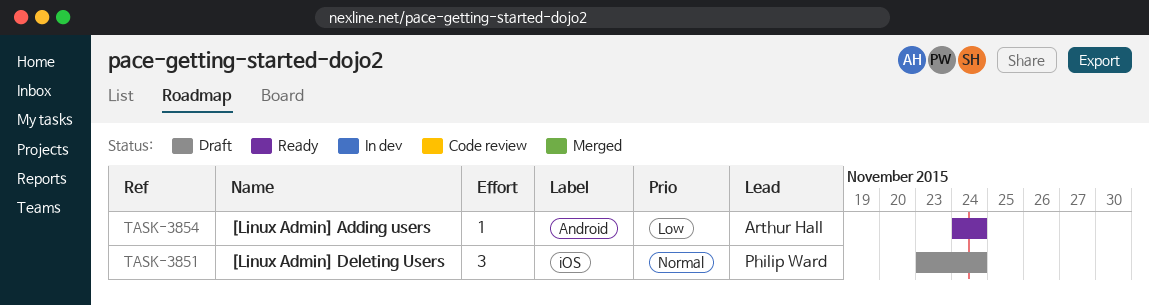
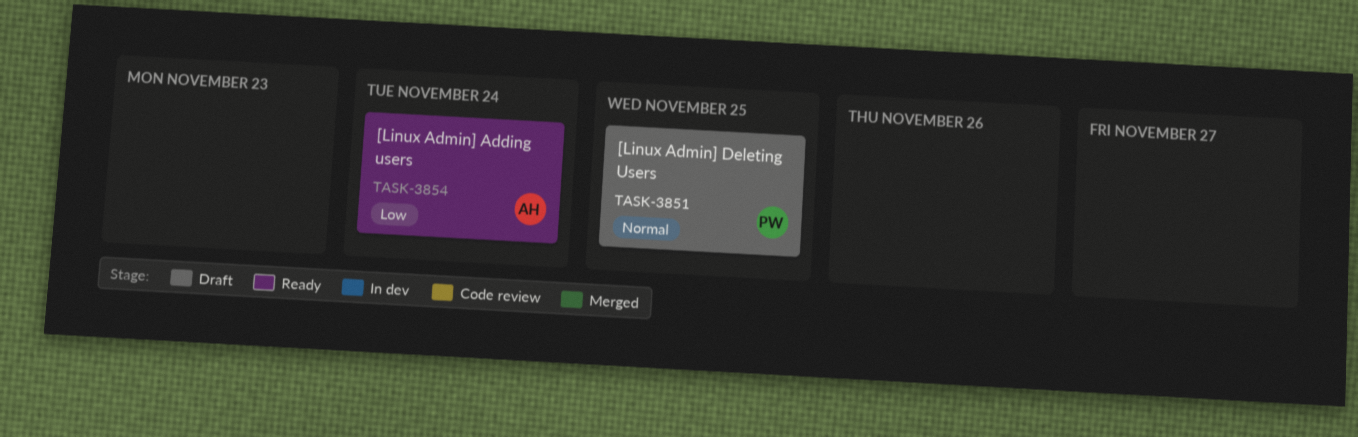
TASK-3851, due: Nov 24 -> Nov 25

